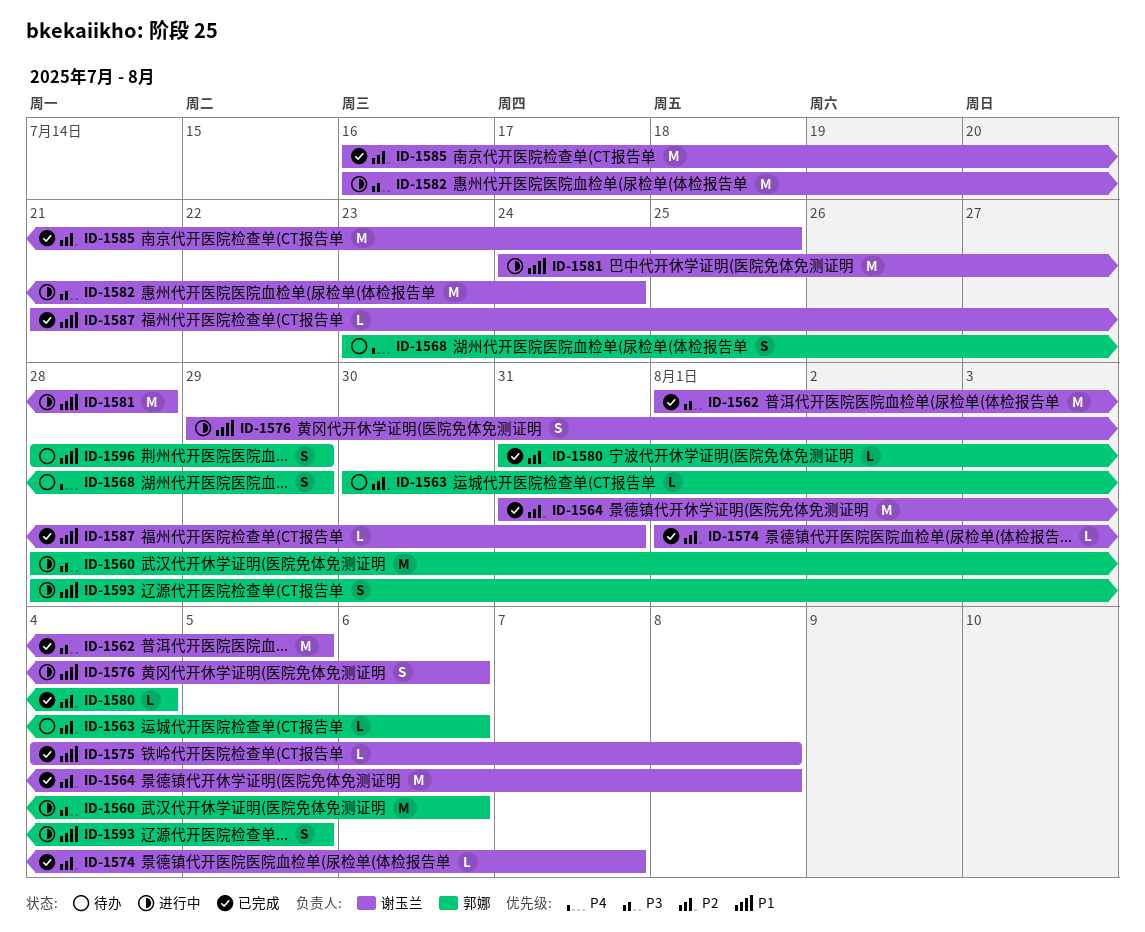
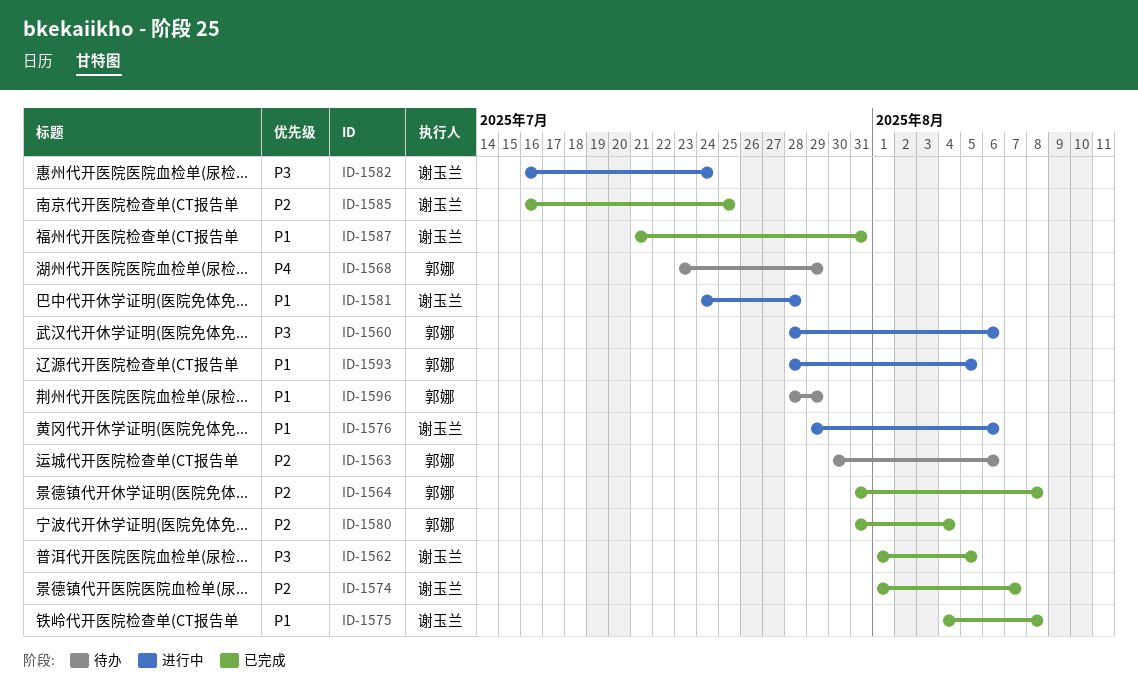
ID-1564, owner: 谢玉兰 -> 郭娜

